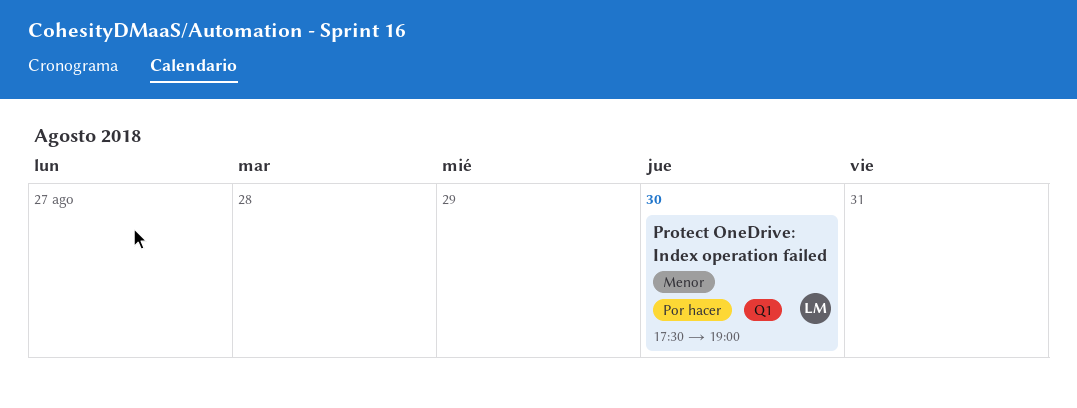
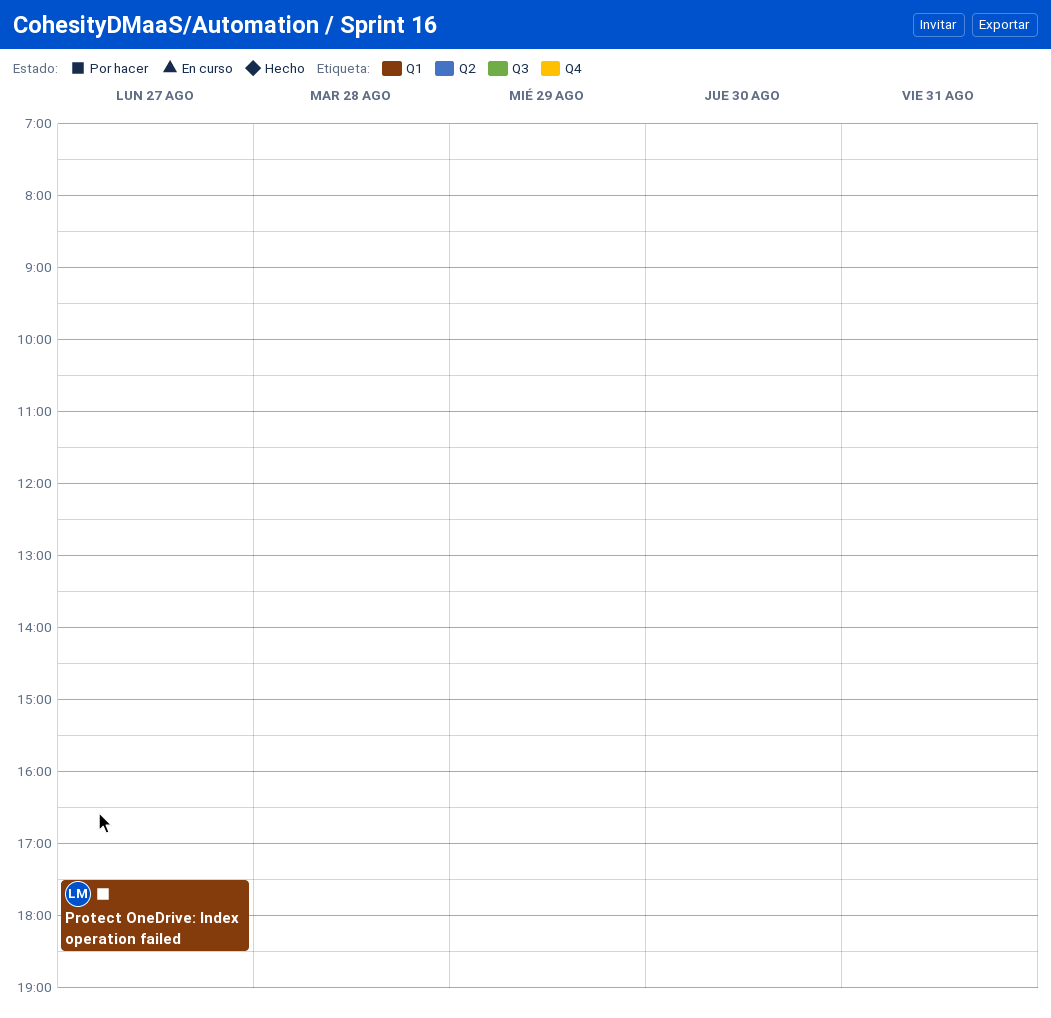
Protect OneDrive: Index operation failed, day: Aug 30 -> Aug 27
Protect OneDrive: Index operation failed, ends: 19:00 -> 18:30

